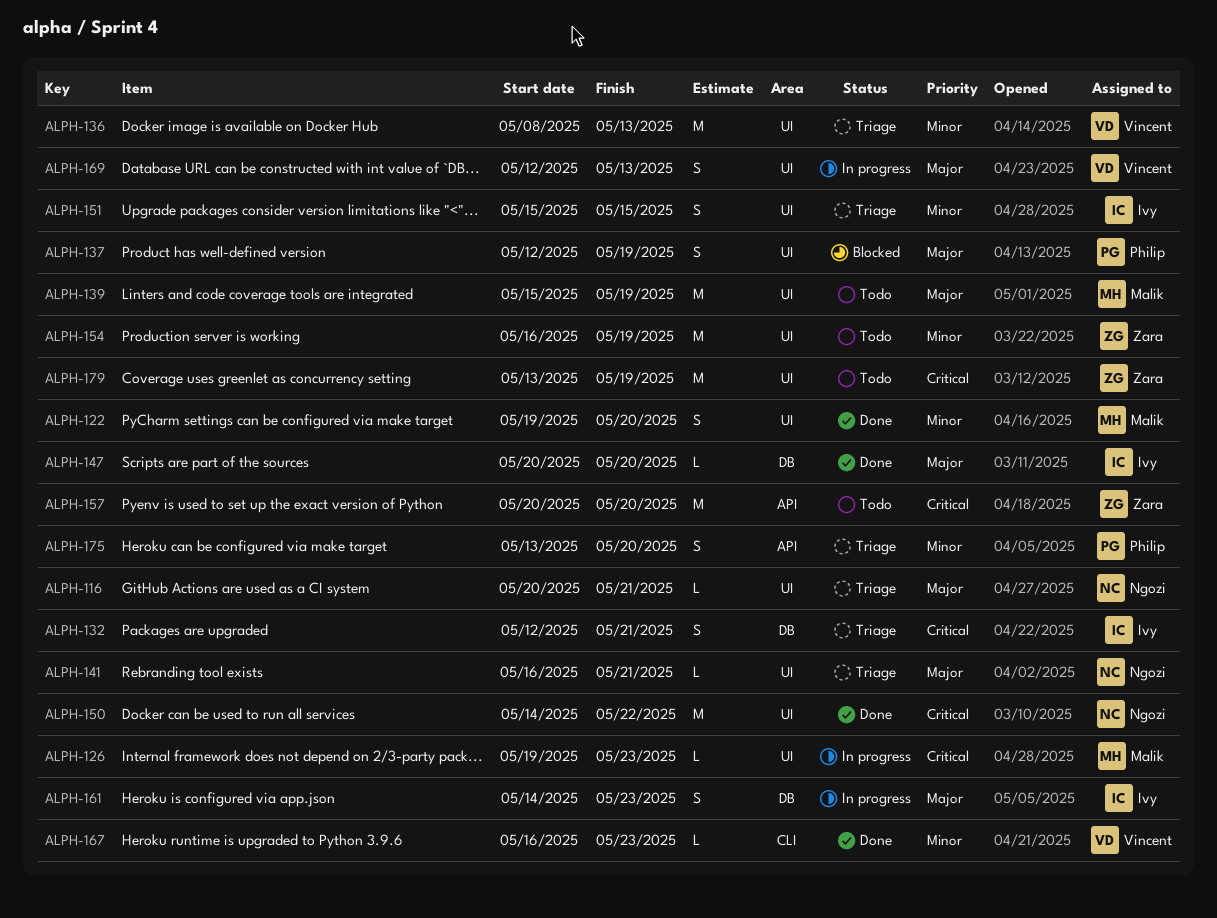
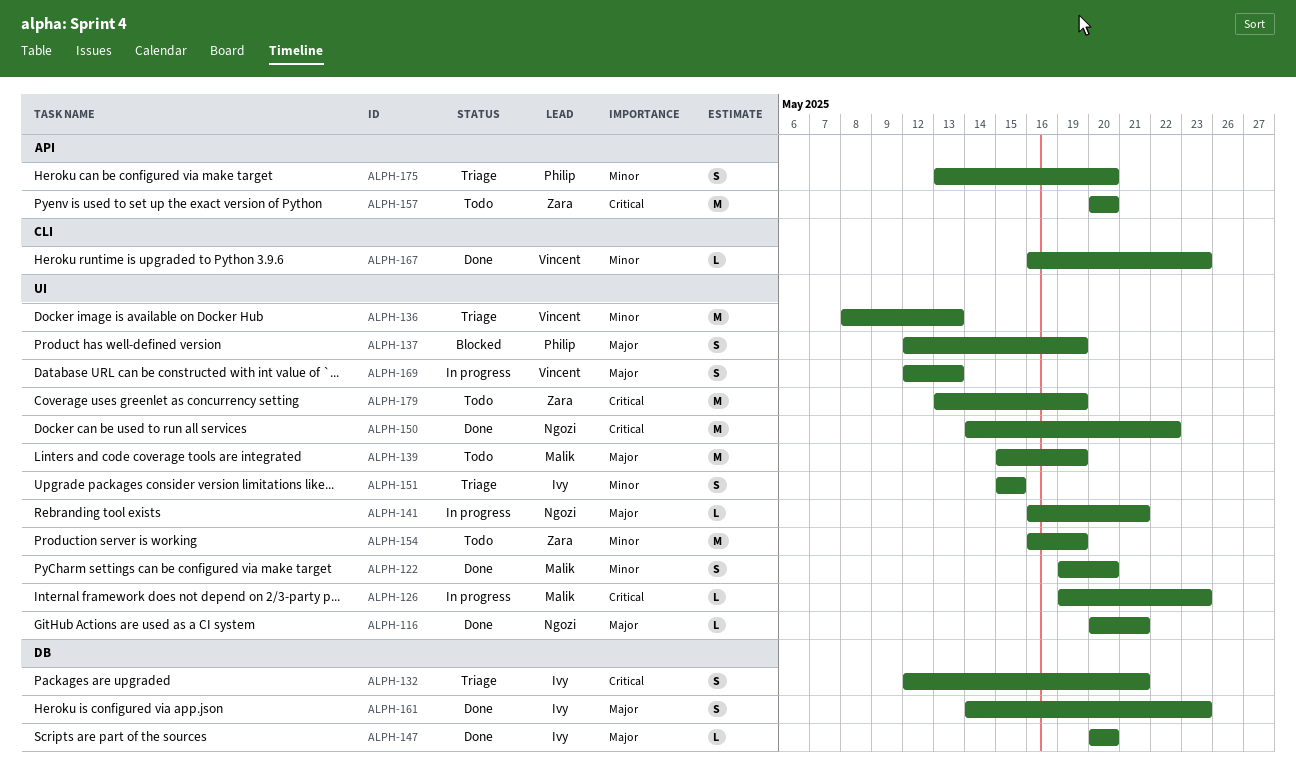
ALPH-116, status: Triage -> Done
ALPH-141, status: Triage -> In progress
ALPH-161, status: In progress -> Done

